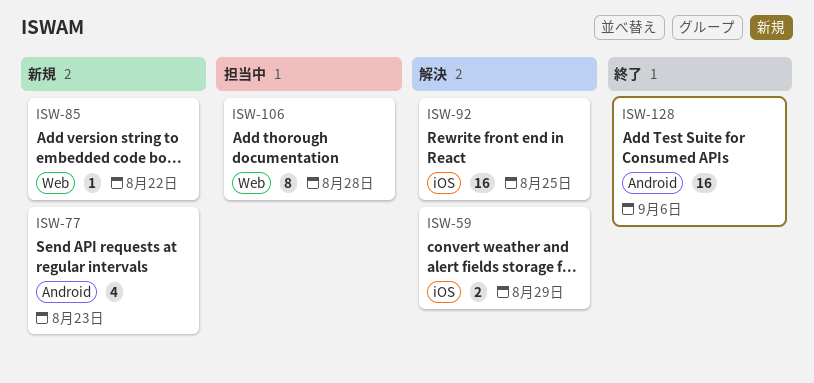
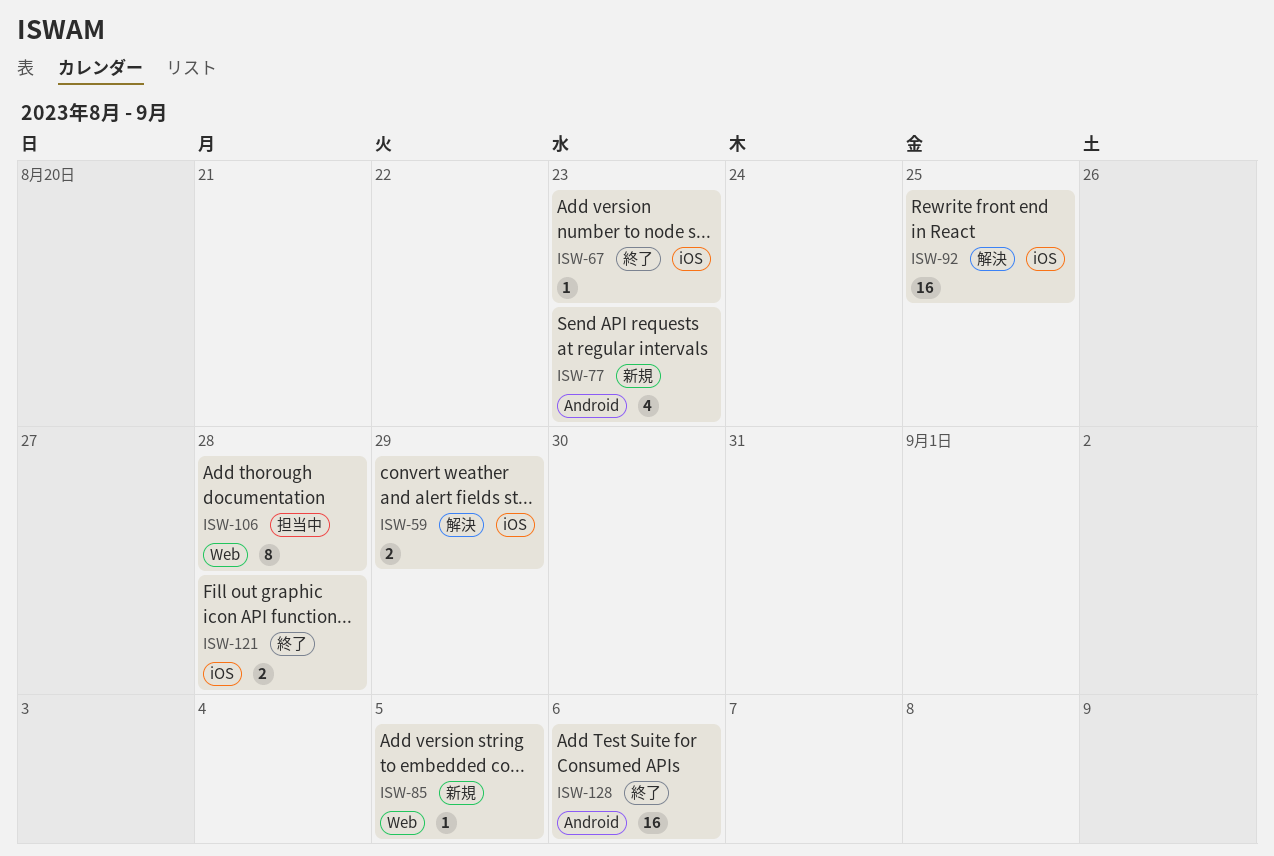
ISW-67: none -> present
ISW-85, due: Aug 22 -> Sep 5
ISW-121: none -> present

